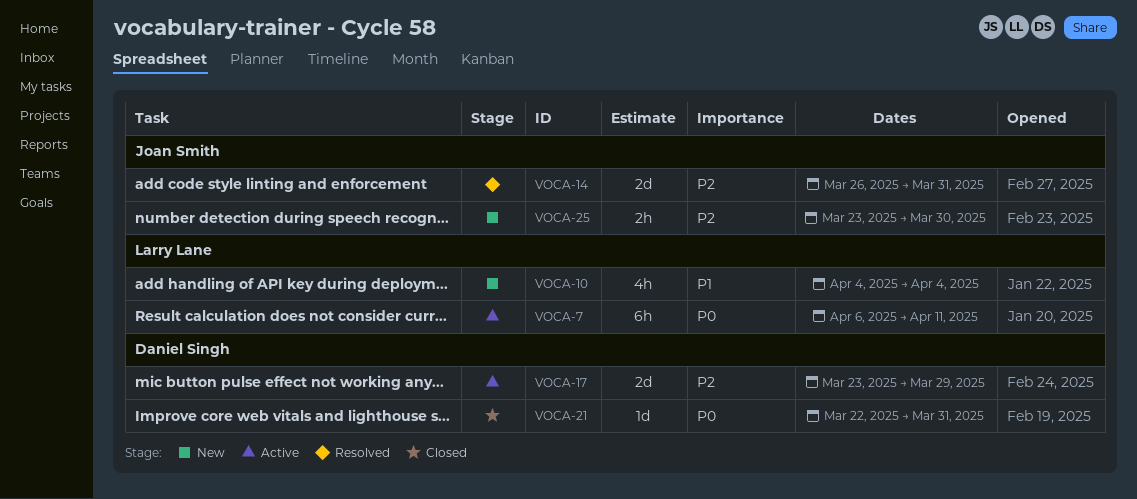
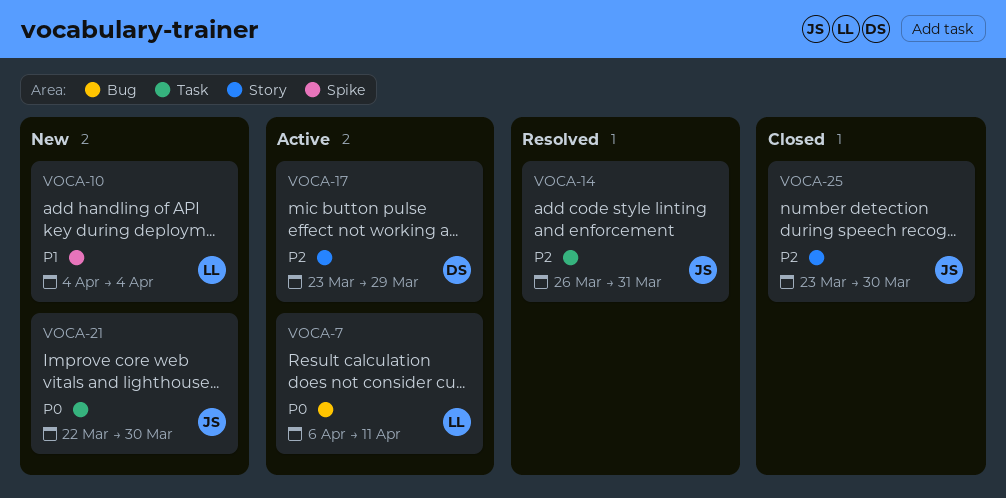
VOCA-21, status: Closed -> New
VOCA-21, owner: Daniel Singh -> Joan Smith
VOCA-21, due: Mar 31 -> Mar 30
VOCA-25, status: New -> Closed

